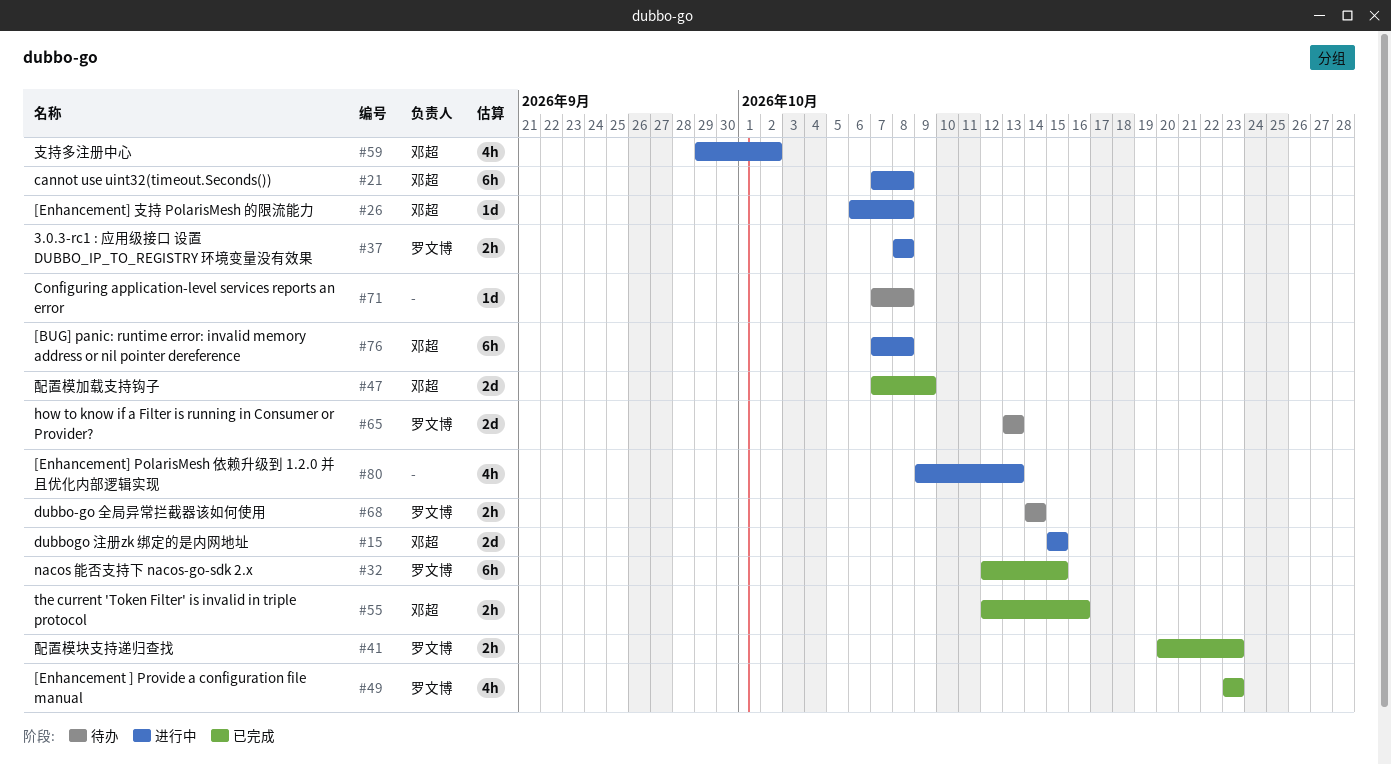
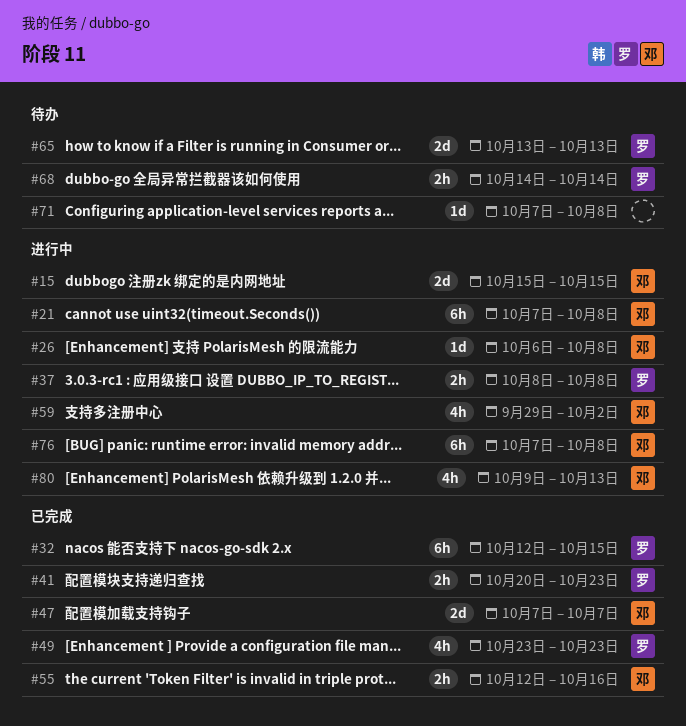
#47, due: Oct 9 -> Oct 7
#80, owner: none -> 邓超

